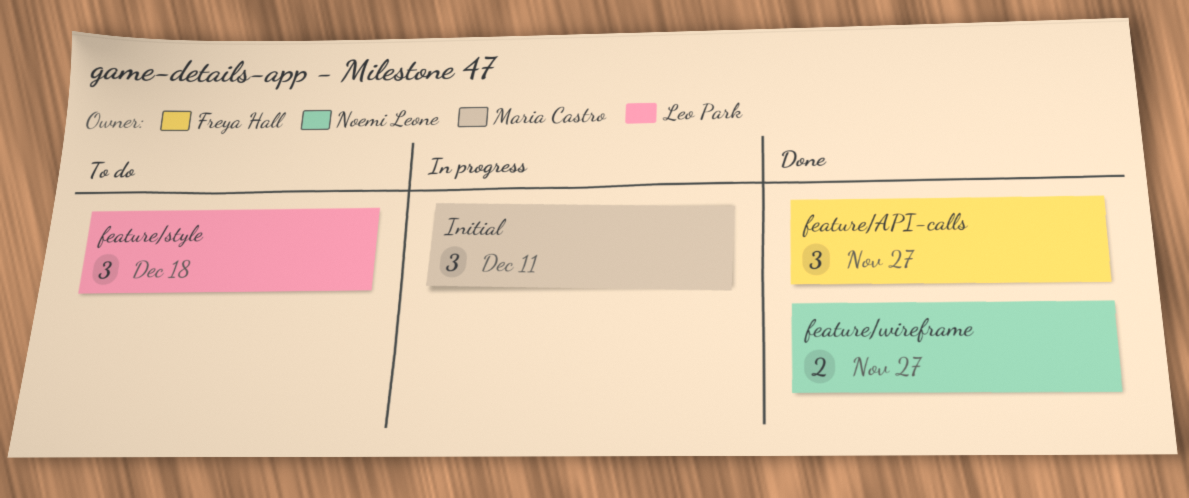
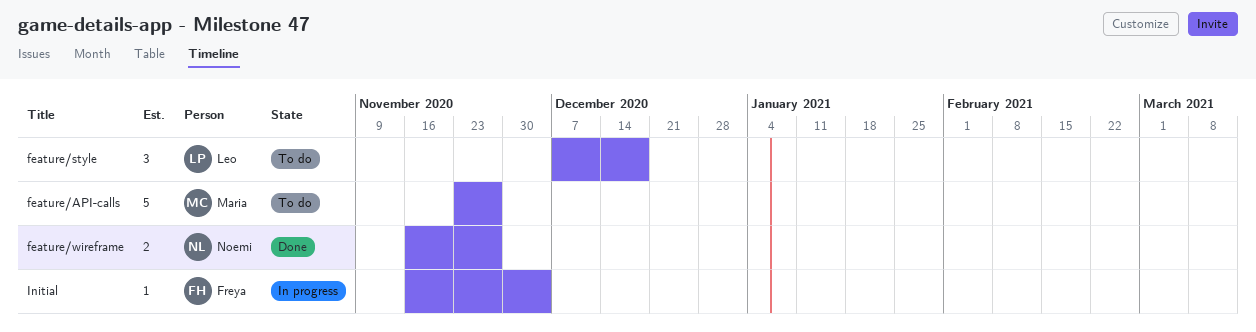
feature/API-calls, status: Done -> To do
feature/API-calls, owner: Freya Hall -> Maria Castro
feature/API-calls, estimate: 3 -> 5
Initial, owner: Maria Castro -> Freya Hall
Initial, estimate: 3 -> 1
Initial, due: Dec 11 -> Dec 4

